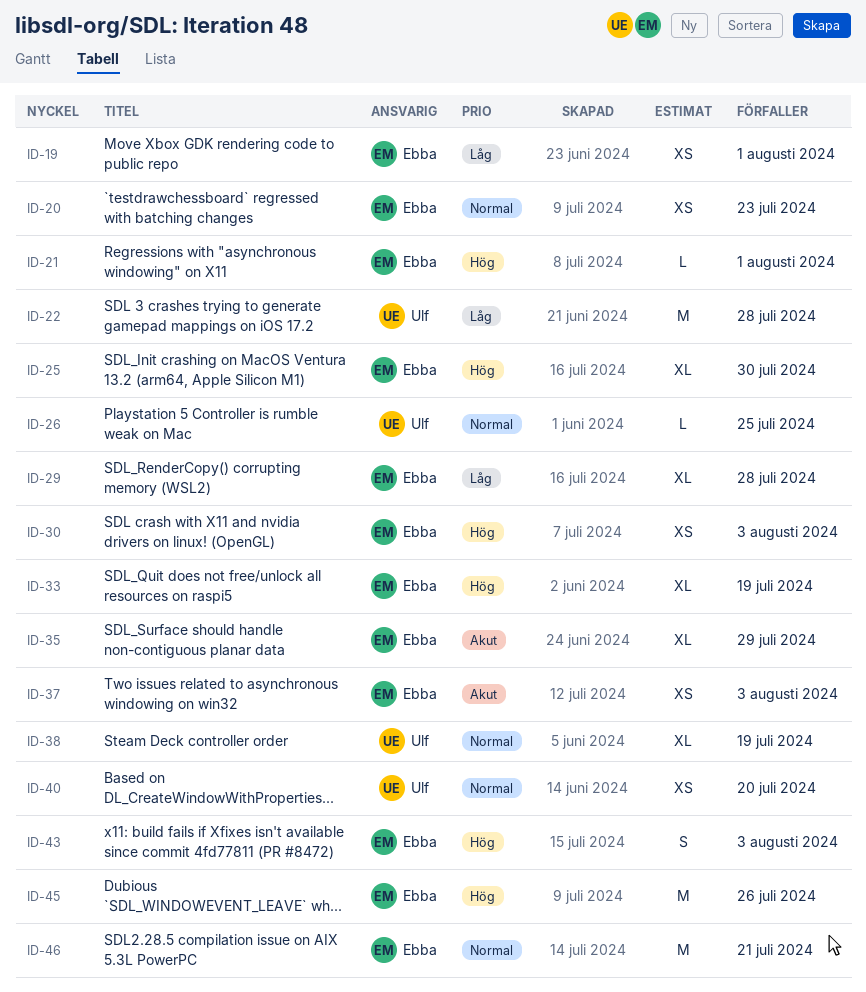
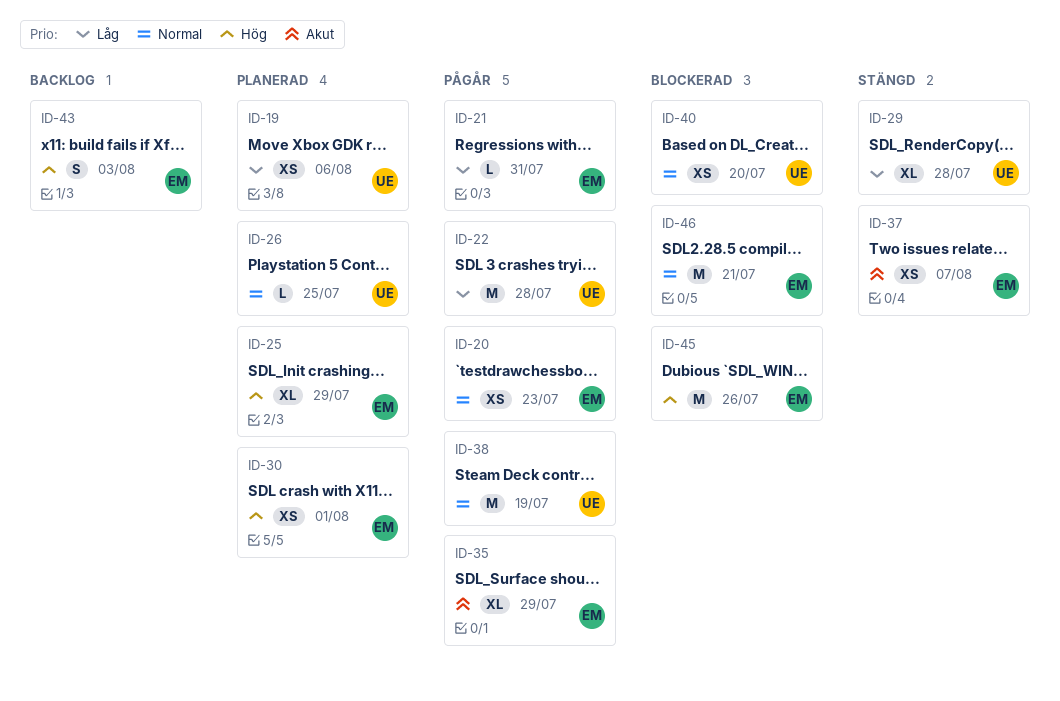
ID-19, owner: Ebba -> Ulf
ID-19, due: Aug 1 -> Aug 6
ID-21, priority: Hög -> Låg
ID-21, due: Aug 1 -> Jul 31
ID-25, due: Jul 30 -> Jul 29
ID-29, owner: Ebba -> Ulf
ID-30, due: Aug 3 -> Aug 1
ID-33: present -> none
ID-37, due: Aug 3 -> Aug 7
ID-38, estimate: XL -> M

